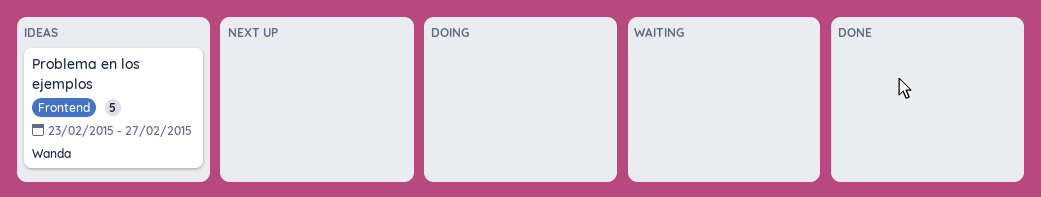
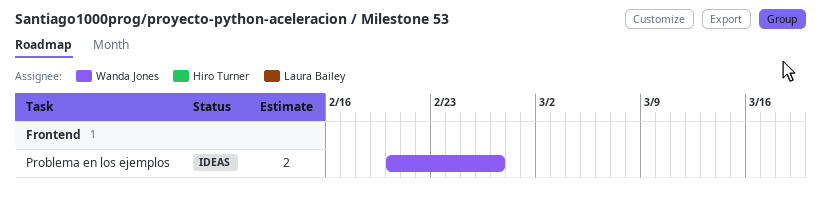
Problema en los ejemplos, estimate: 5 -> 2
Problema en los ejemplos, start: Feb 23 -> Feb 20

